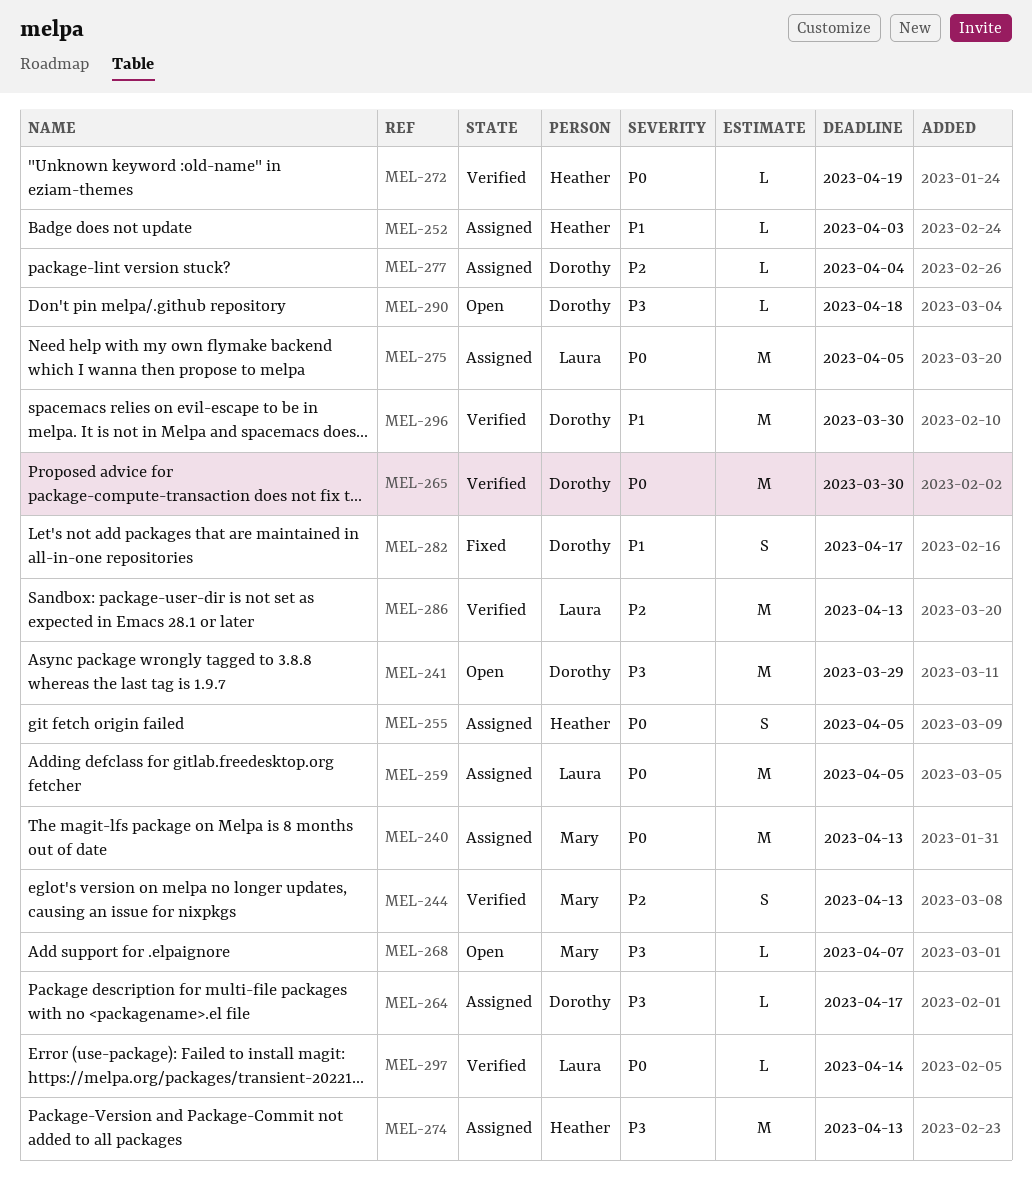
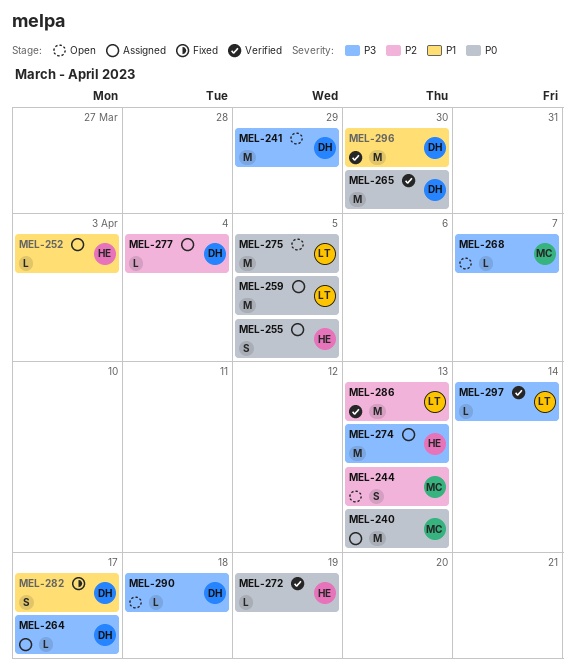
MEL-244, status: Verified -> Open
MEL-275, status: Assigned -> Open
MEL-297, priority: P0 -> P3

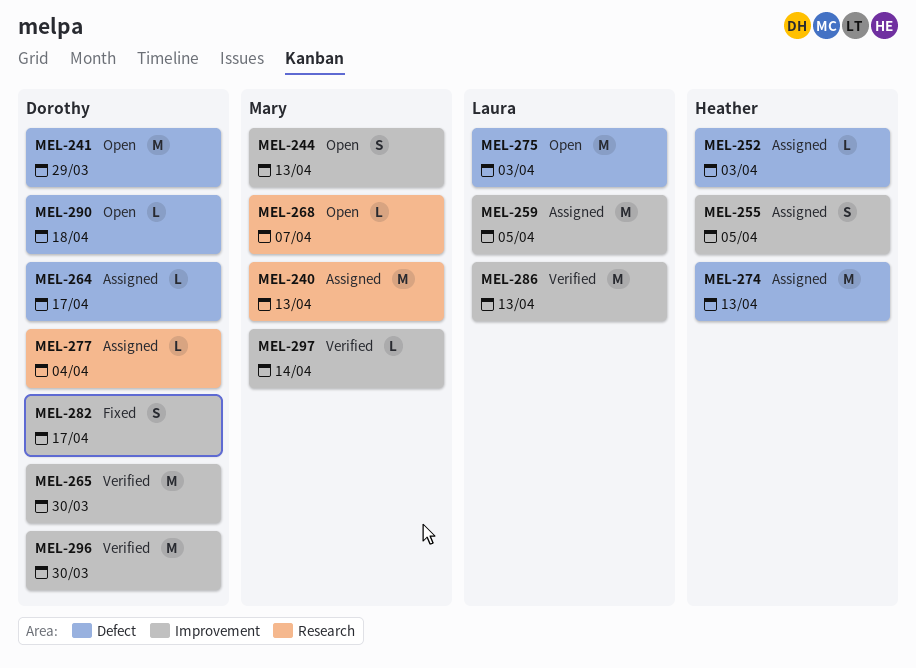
MEL-272: present -> none
MEL-275, due: Apr 5 -> Apr 3
MEL-297, owner: Laura -> Mary

